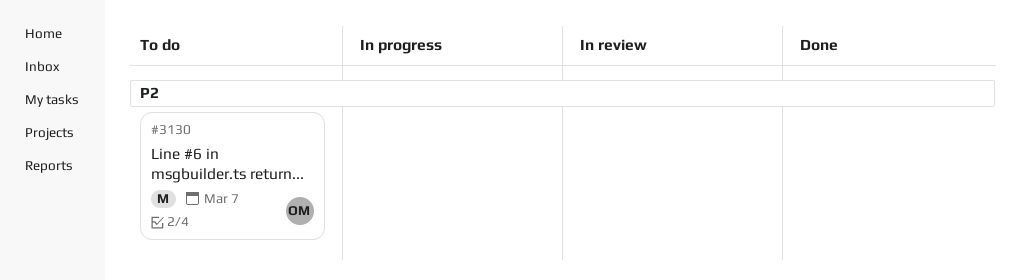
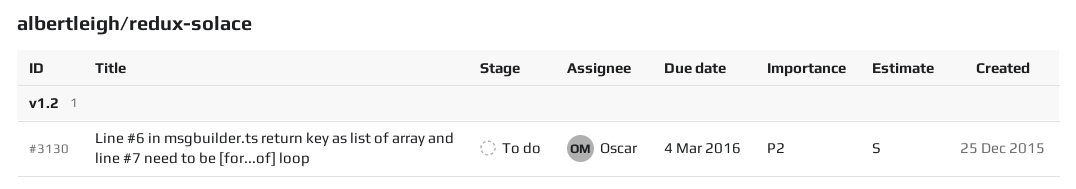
#3130, estimate: M -> S
#3130, due: Mar 7 -> Mar 4

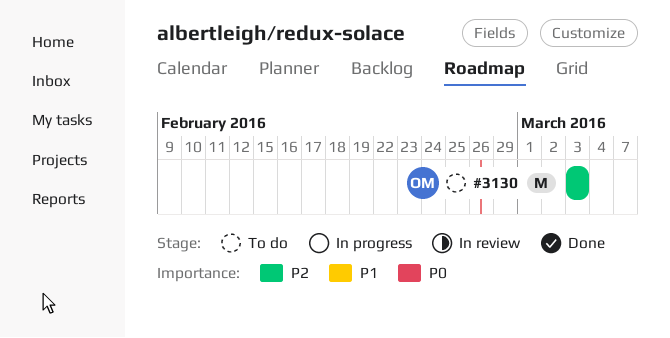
#3130, estimate: S -> M
#3130, due: Mar 4 -> Mar 3

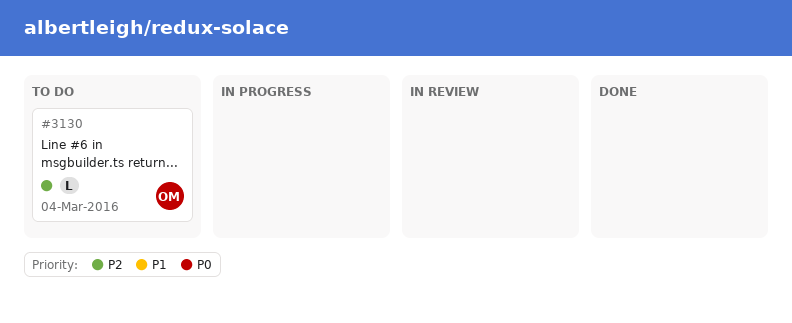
#3130, estimate: M -> L
#3130, due: Mar 3 -> Mar 4

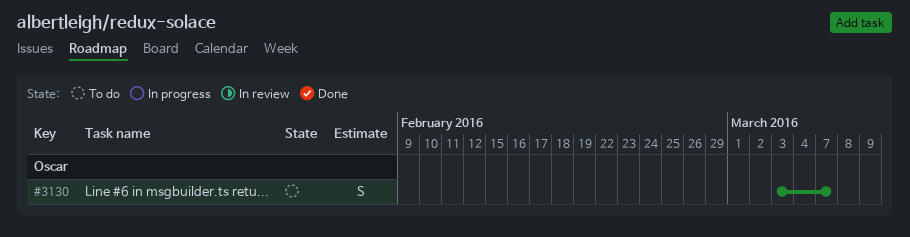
#3130, estimate: L -> S
#3130, due: Mar 4 -> Mar 7

